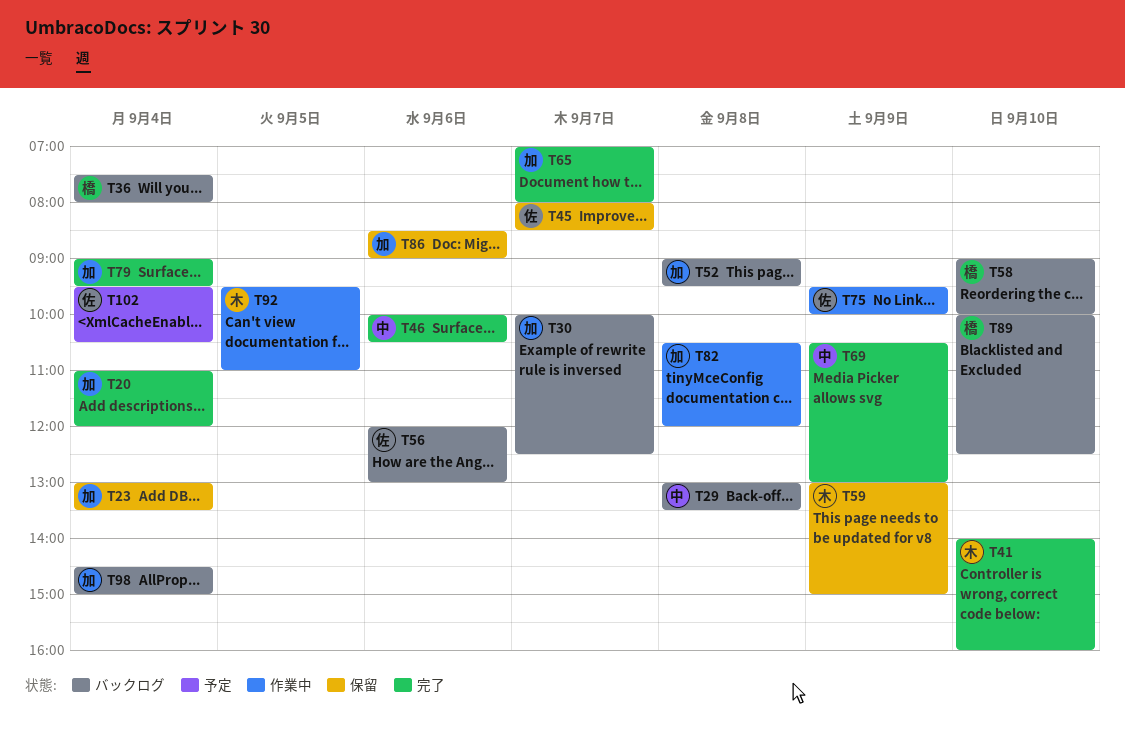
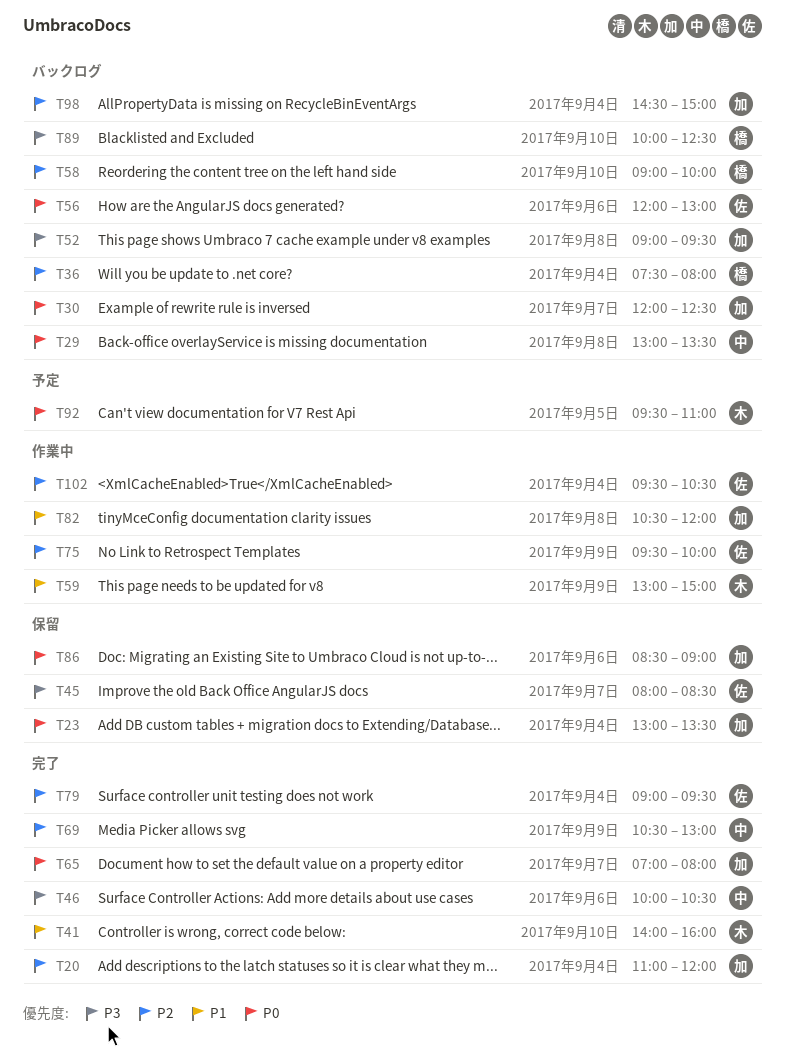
T30, begins: 10:00 -> 12:00
T59, status: 保留 -> 作業中
T79, owner: 加 -> 佐
T92, status: 作業中 -> 予定
T102, status: 予定 -> 作業中

